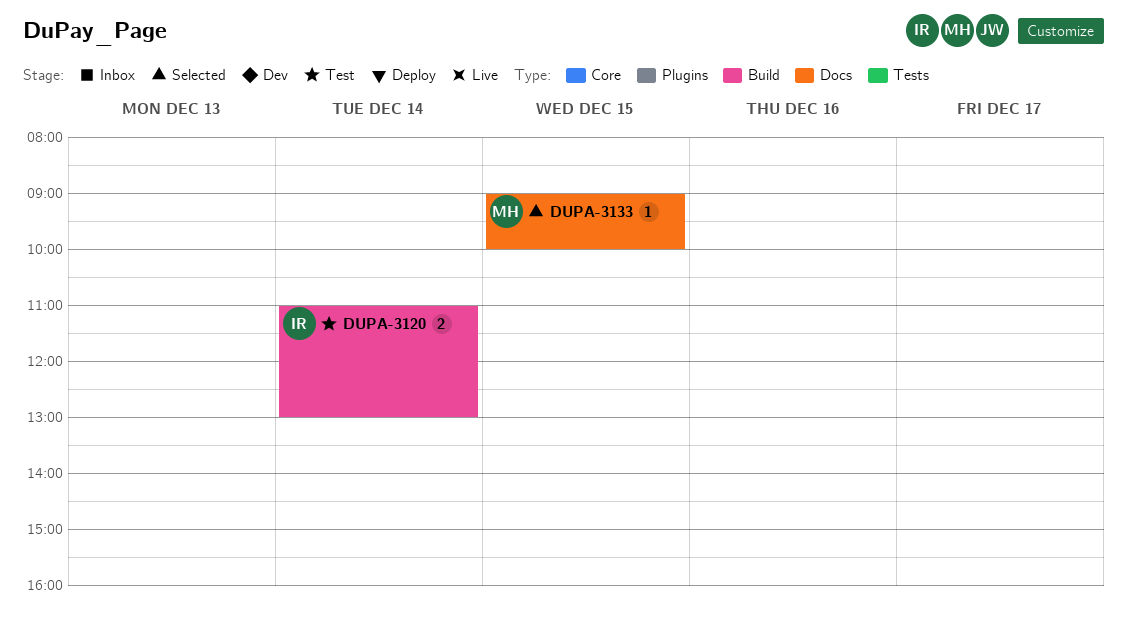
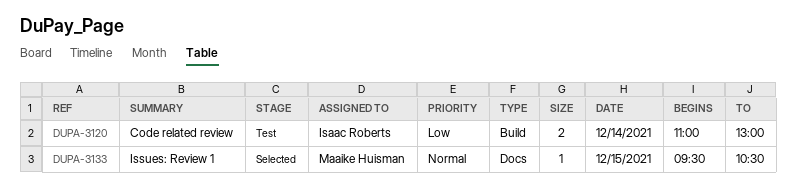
DUPA-3133, begins: 09:00 -> 09:30
DUPA-3133, ends: 10:00 -> 10:30

